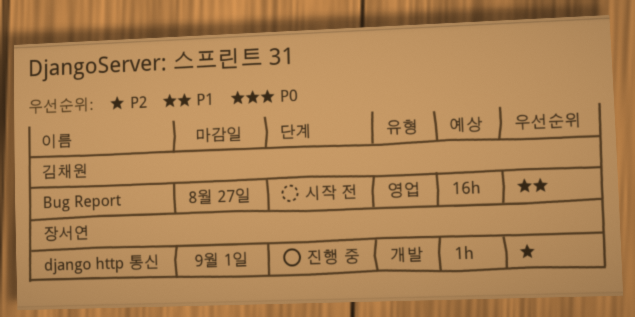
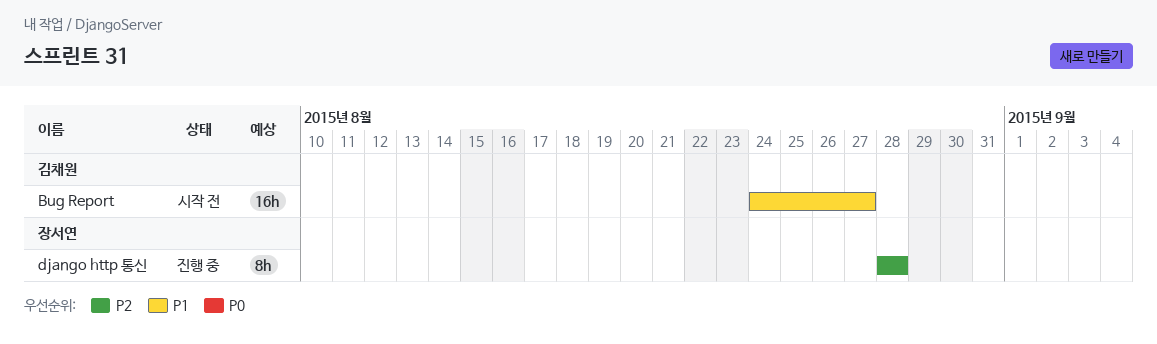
django http 통신, estimate: 1h -> 8h
django http 통신, due: Sep 1 -> Aug 28

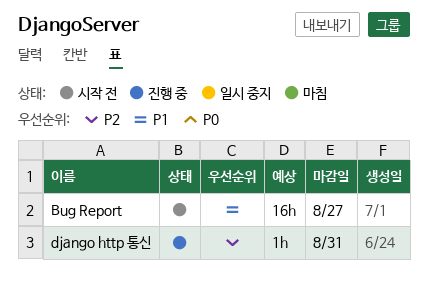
django http 통신, estimate: 8h -> 1h
django http 통신, due: Aug 28 -> Aug 31

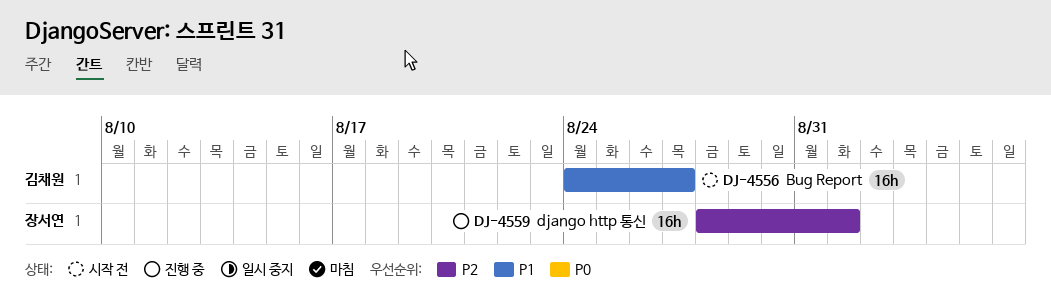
django http 통신, estimate: 1h -> 16h
django http 통신, due: Aug 31 -> Sep 1

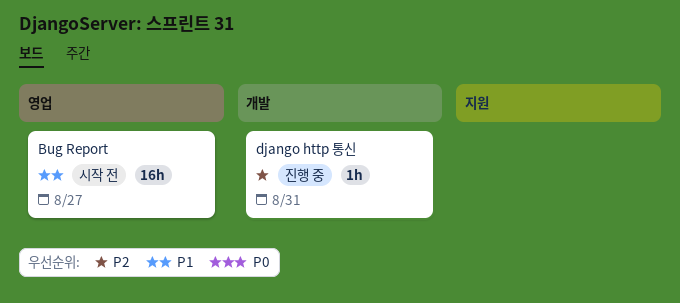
django http 통신, estimate: 16h -> 1h
django http 통신, due: Sep 1 -> Aug 31

